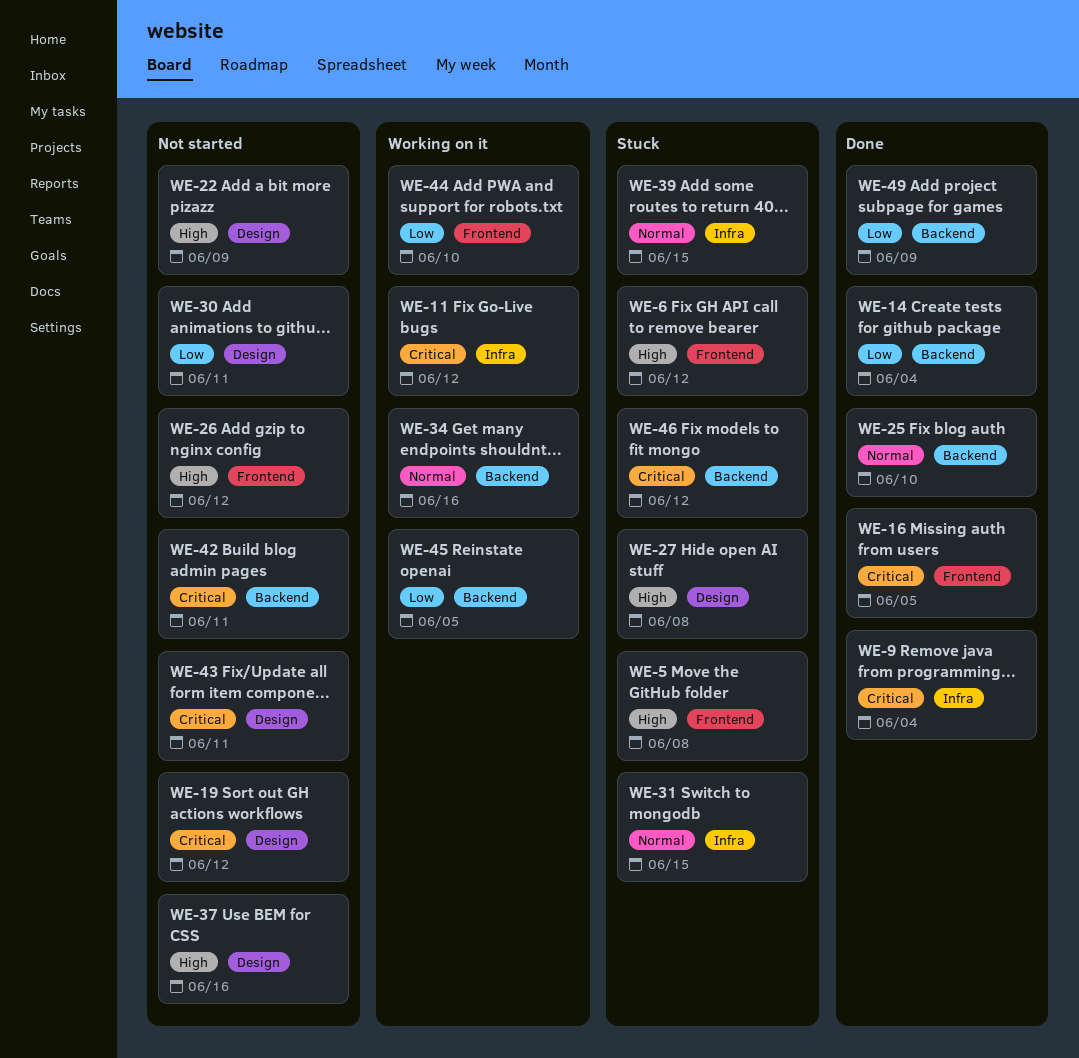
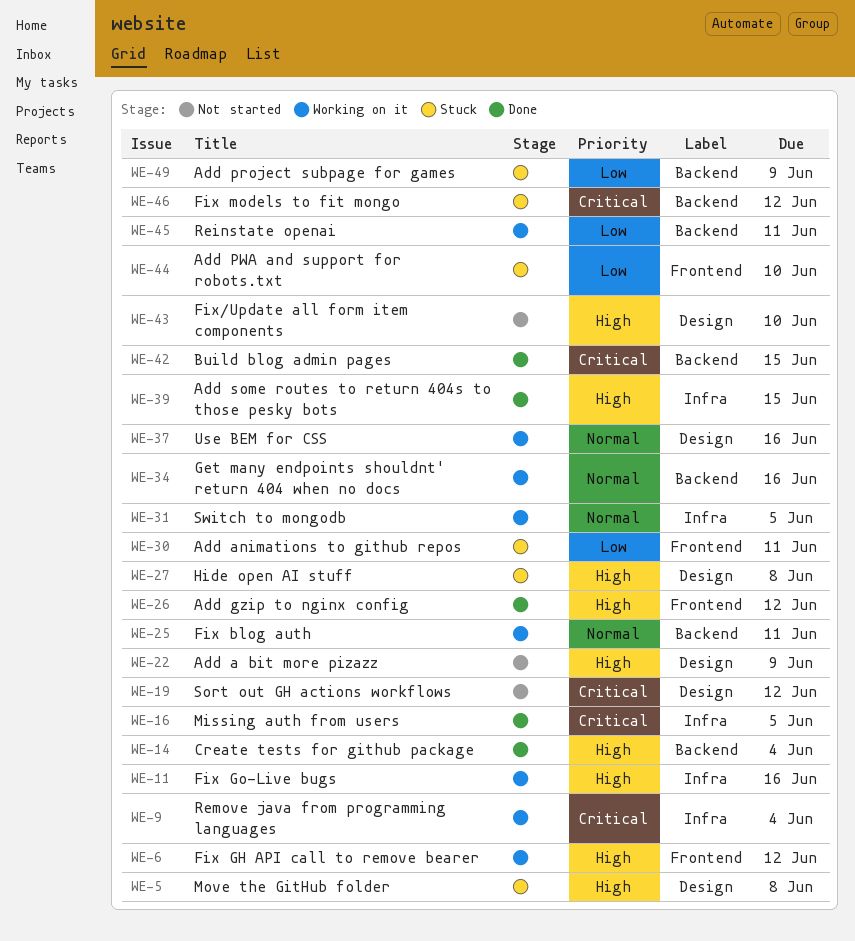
WE-5, label: Frontend -> Design
WE-6, status: Stuck -> Working on it
WE-9, status: Done -> Working on it
WE-11, priority: Critical -> High
WE-11, due: Jun 12 -> Jun 16
WE-14, priority: Low -> High
WE-16, label: Frontend -> Infra
WE-25, status: Done -> Working on it
WE-25, due: Jun 10 -> Jun 11
WE-26, status: Not started -> Done
WE-30, status: Not started -> Stuck
WE-30, label: Design -> Frontend
WE-31, status: Stuck -> Working on it
WE-31, due: Jun 15 -> Jun 5
WE-37, status: Not started -> Working on it
WE-37, priority: High -> Normal
WE-39, status: Stuck -> Done
WE-39, priority: Normal -> High
WE-42, status: Not started -> Done
WE-42, due: Jun 11 -> Jun 15
WE-43, priority: Critical -> High
WE-43, due: Jun 11 -> Jun 10
WE-44, status: Working on it -> Stuck
WE-45, due: Jun 5 -> Jun 11
WE-49, status: Done -> Stuck

